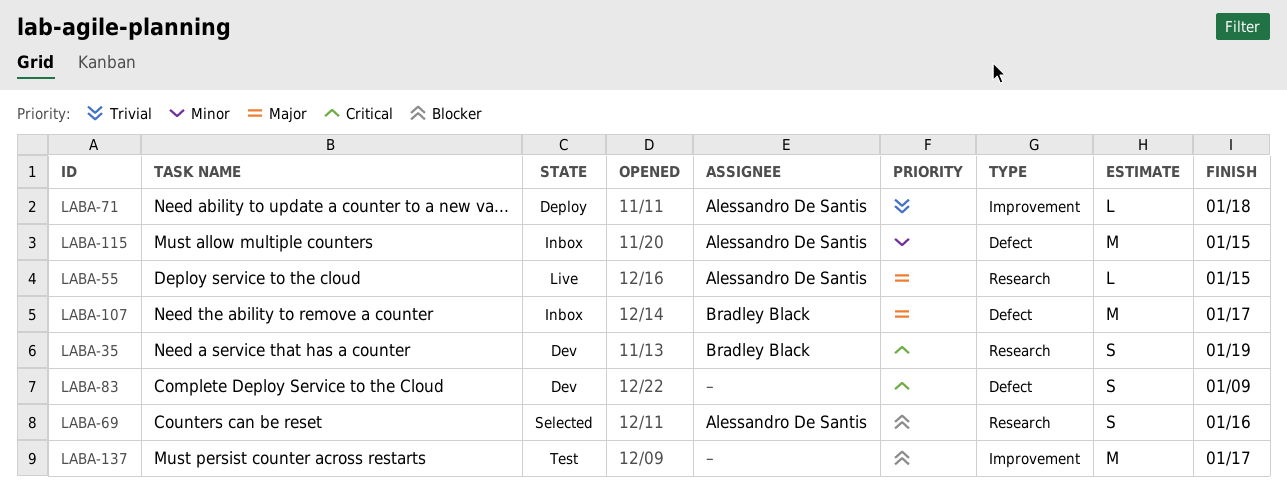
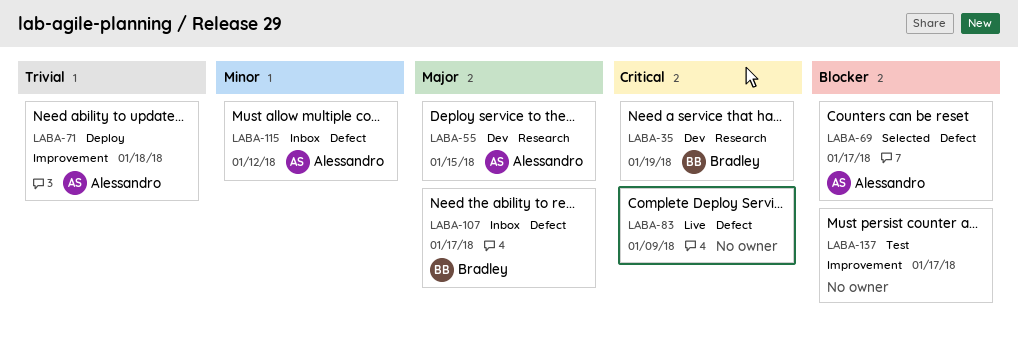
LABA-55, status: Live -> Dev
LABA-69, label: Research -> Defect
LABA-69, due: Jan 16 -> Jan 17
LABA-83, status: Dev -> Live
LABA-115, due: Jan 15 -> Jan 12

